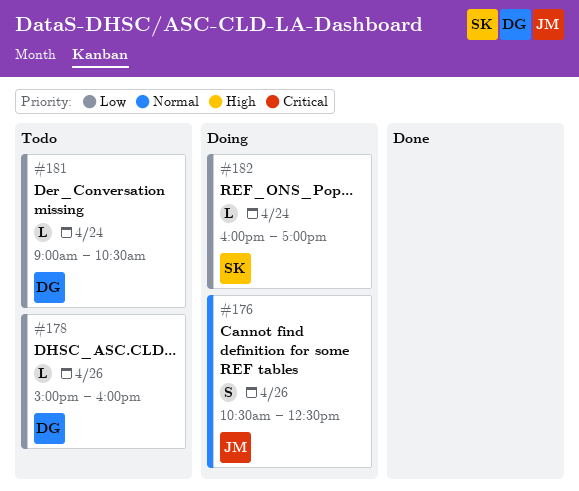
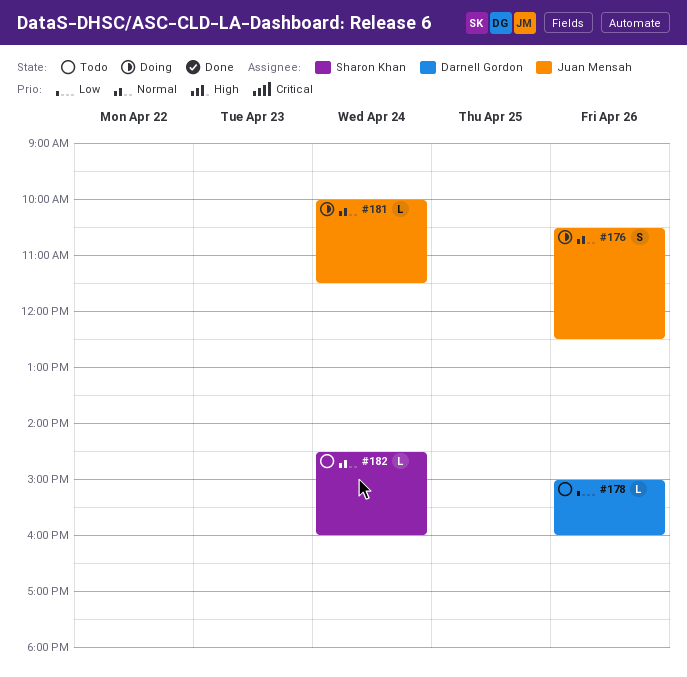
#181, status: Todo -> Doing
#181, owner: Darnell Gordon -> Juan Mensah
#181, priority: Low -> Normal
#181, begins: 09:00 -> 10:00
#181, ends: 10:30 -> 11:30
#182, status: Doing -> Todo
#182, priority: Low -> Normal
#182, begins: 16:00 -> 14:30
#182, ends: 17:00 -> 16:00

